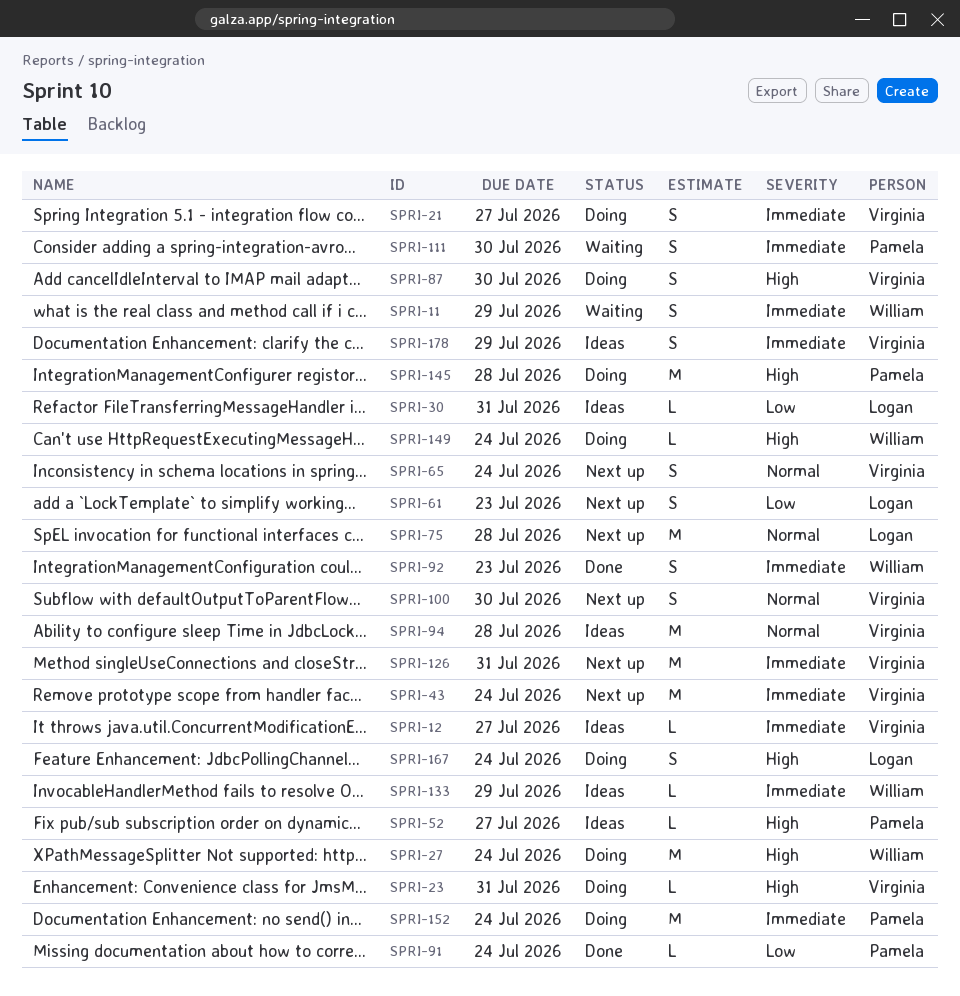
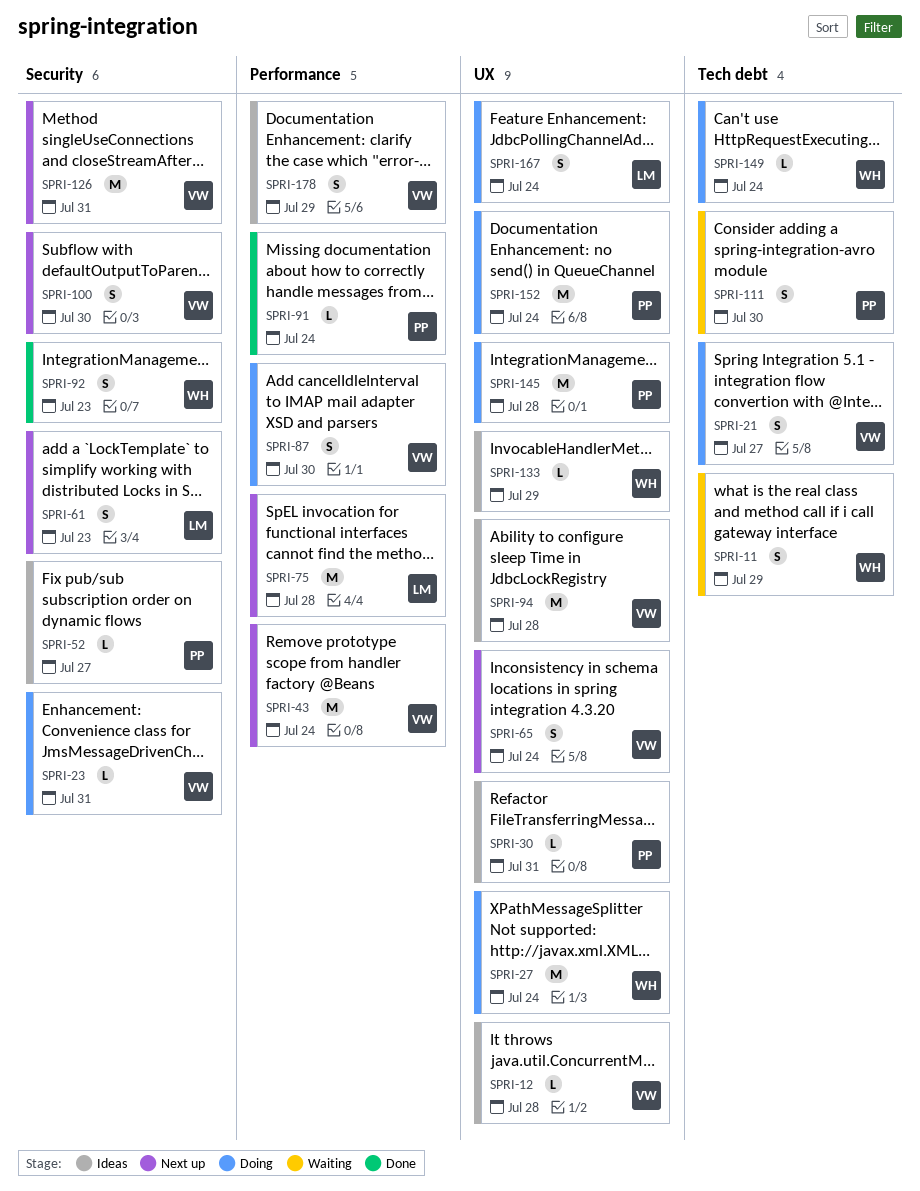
SPRI-12, due: Jul 27 -> Jul 28
SPRI-30, owner: Logan -> Pamela

